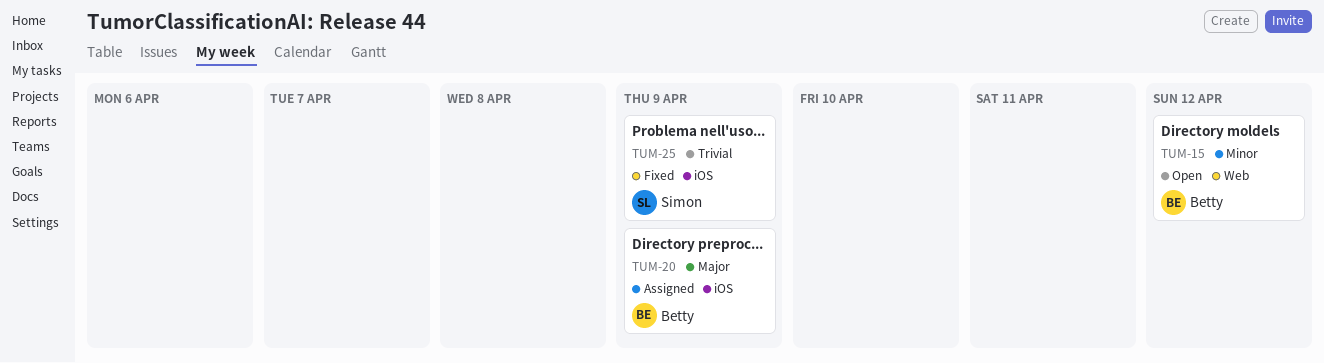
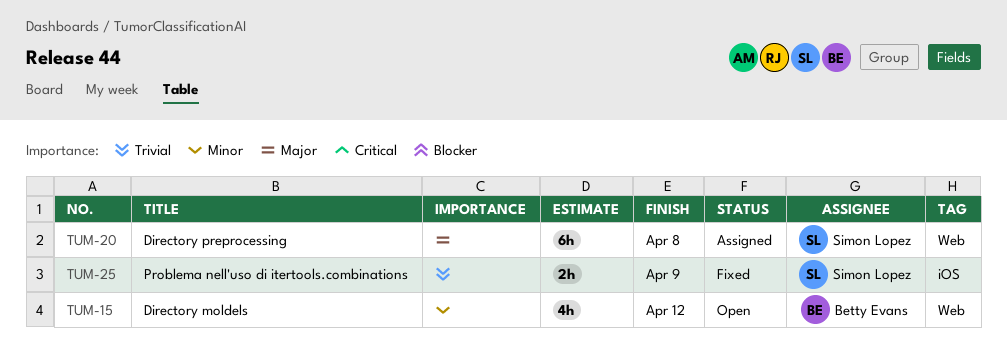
TUM-20, owner: Betty Evans -> Simon Lopez
TUM-20, label: iOS -> Web
TUM-20, due: Apr 9 -> Apr 8

